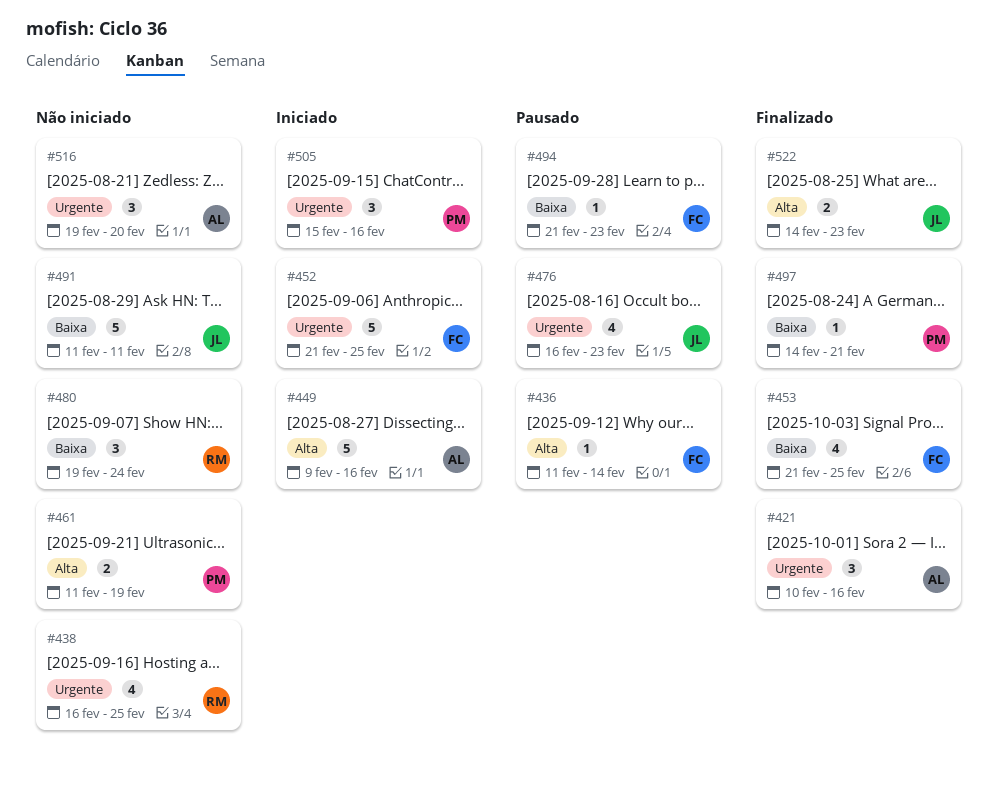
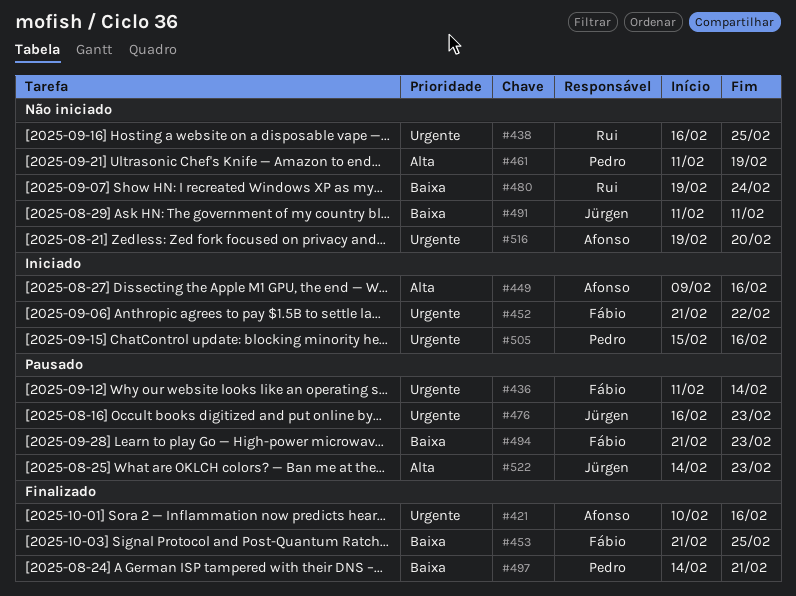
#436, priority: Alta -> Urgente
#452, due: Feb 25 -> Feb 22
#522, status: Finalizado -> Pausado

